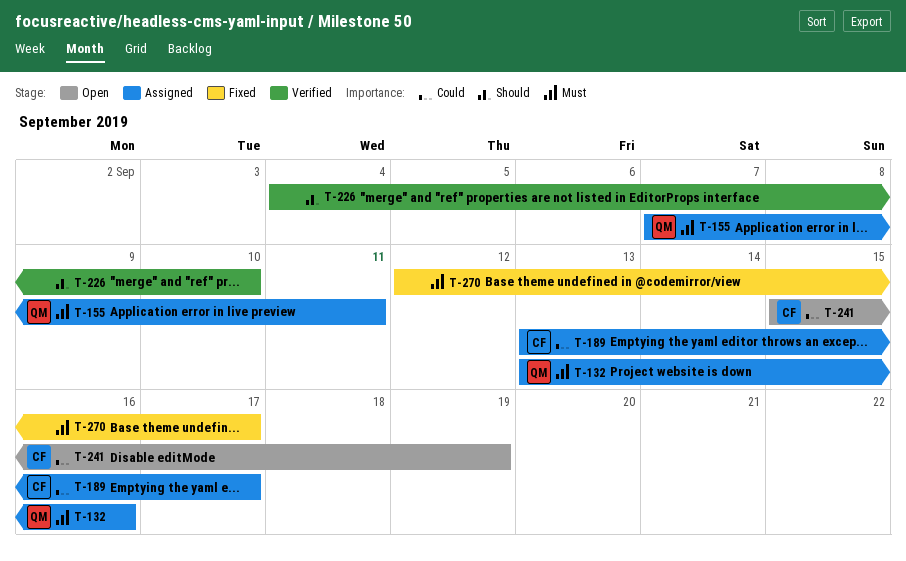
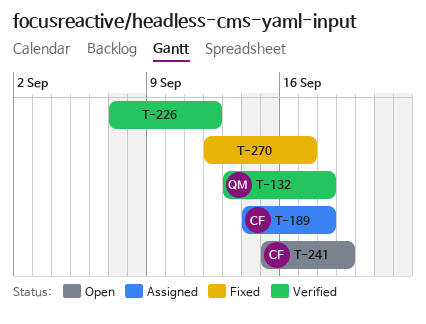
T-132, status: Assigned -> Verified
T-132, due: Sep 16 -> Sep 18
T-155: present -> none
T-189, start: Sep 13 -> Sep 14
T-189, due: Sep 17 -> Sep 18
T-226, start: Sep 4 -> Sep 7
T-226, due: Sep 10 -> Sep 12

